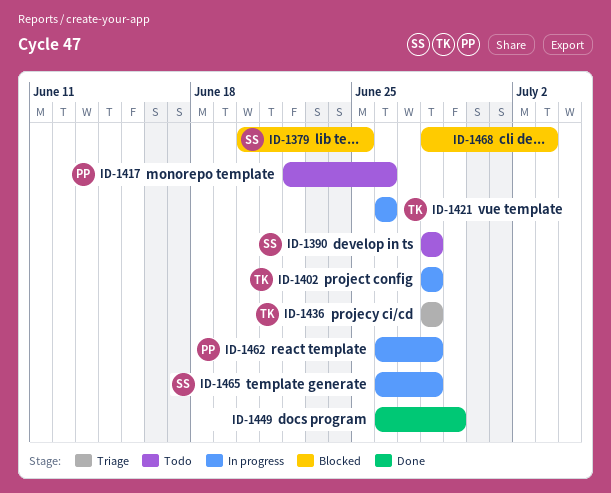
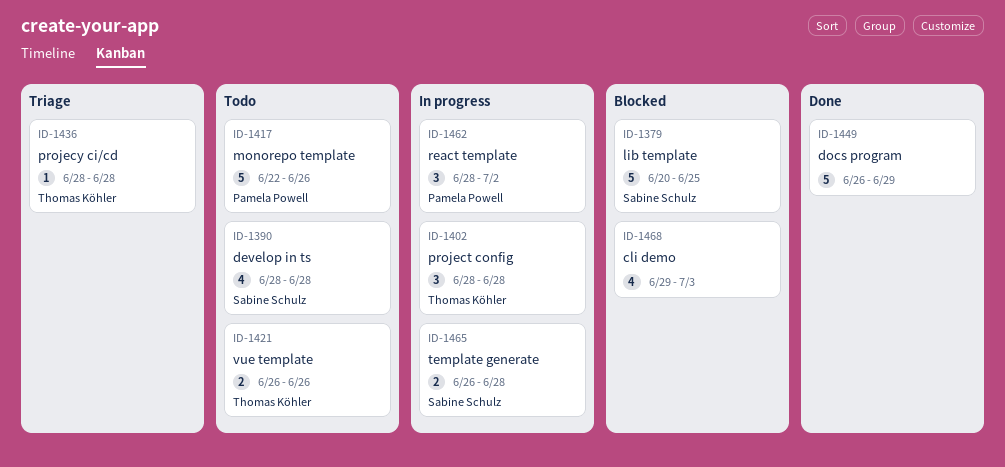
ID-1421, status: In progress -> Todo
ID-1462, start: Jun 26 -> Jun 28
ID-1462, due: Jun 28 -> Jul 2
ID-1468, start: Jun 28 -> Jun 29

